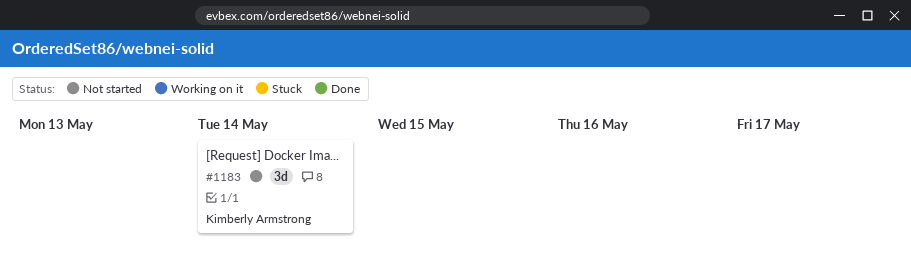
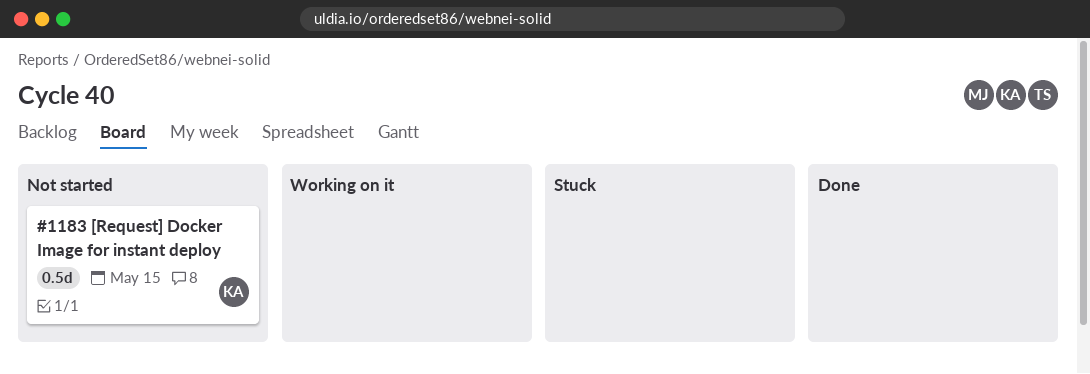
#1183, estimate: 3d -> 0.5d
#1183, due: May 14 -> May 15

